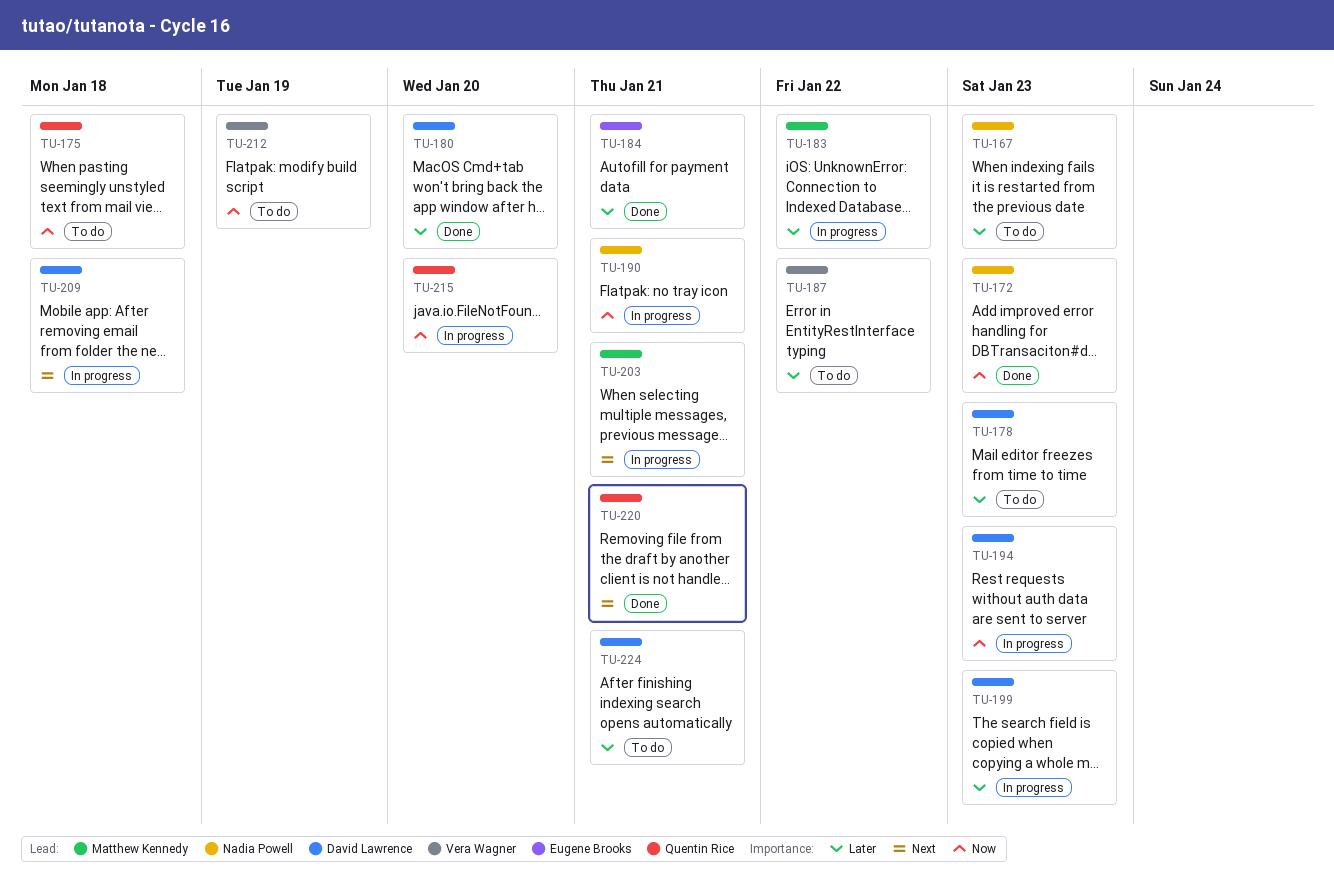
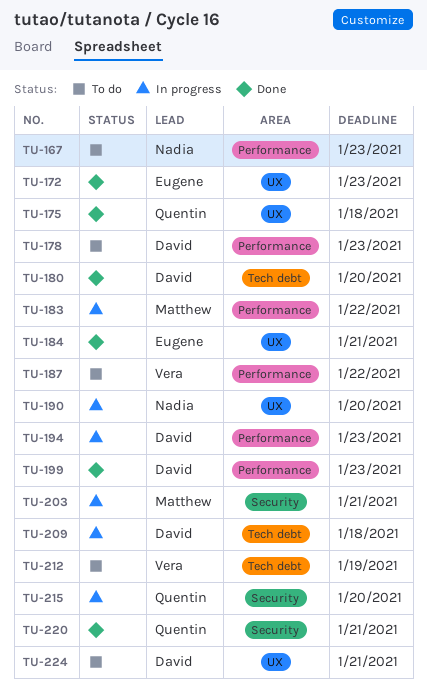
TU-172, owner: Nadia Powell -> Eugene Brooks
TU-175, status: To do -> Done
TU-190, due: Jan 21 -> Jan 20
TU-199, status: In progress -> Done

